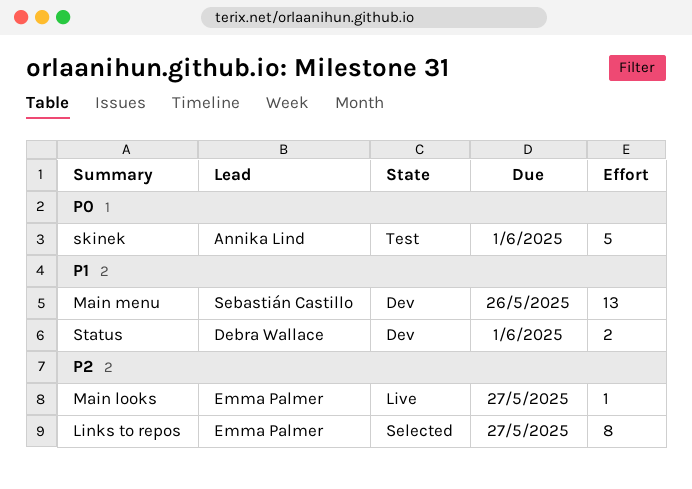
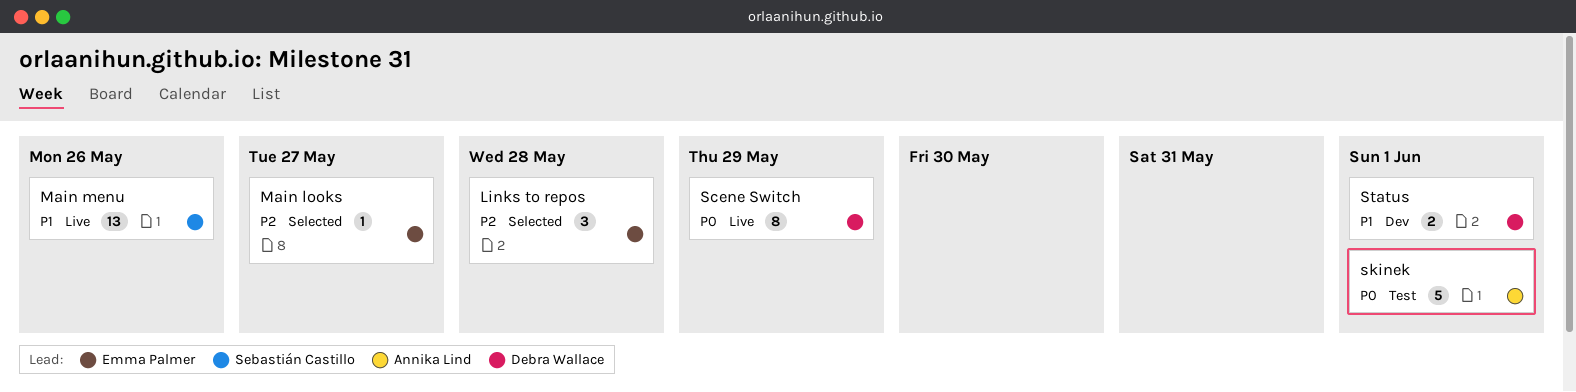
Links to repos, estimate: 8 -> 3
Links to repos, due: May 27 -> May 28
Main looks, status: Live -> Selected
Main menu, status: Dev -> Live
Scene Switch: none -> present

